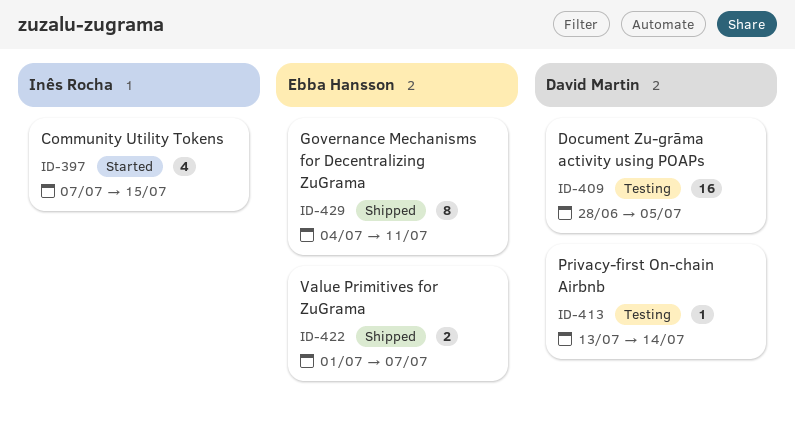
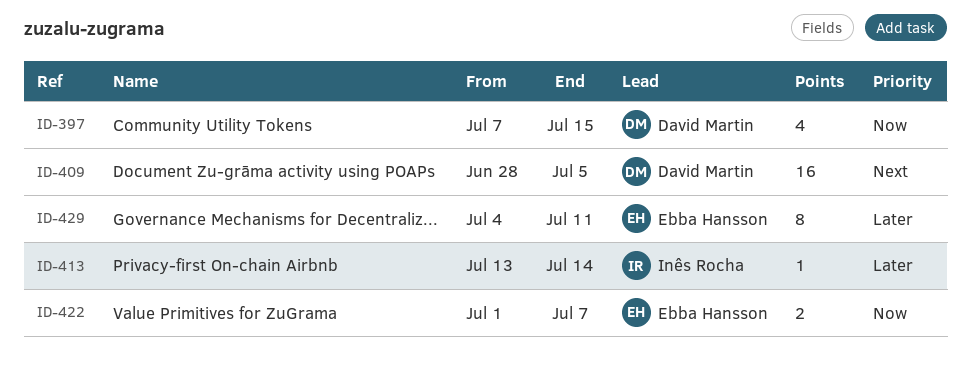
ID-397, owner: Inês Rocha -> David Martin
ID-413, owner: David Martin -> Inês Rocha

